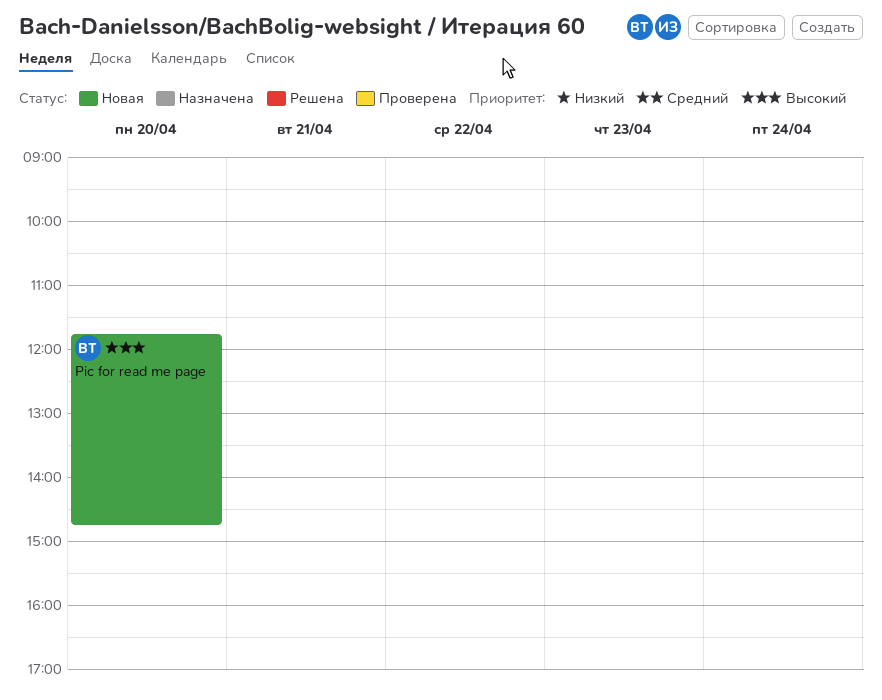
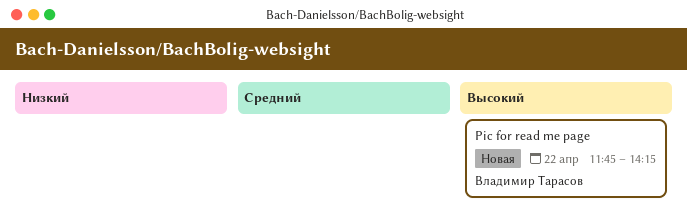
Pic for read me page, day: Apr 20 -> Apr 22
Pic for read me page, ends: 14:45 -> 14:15

